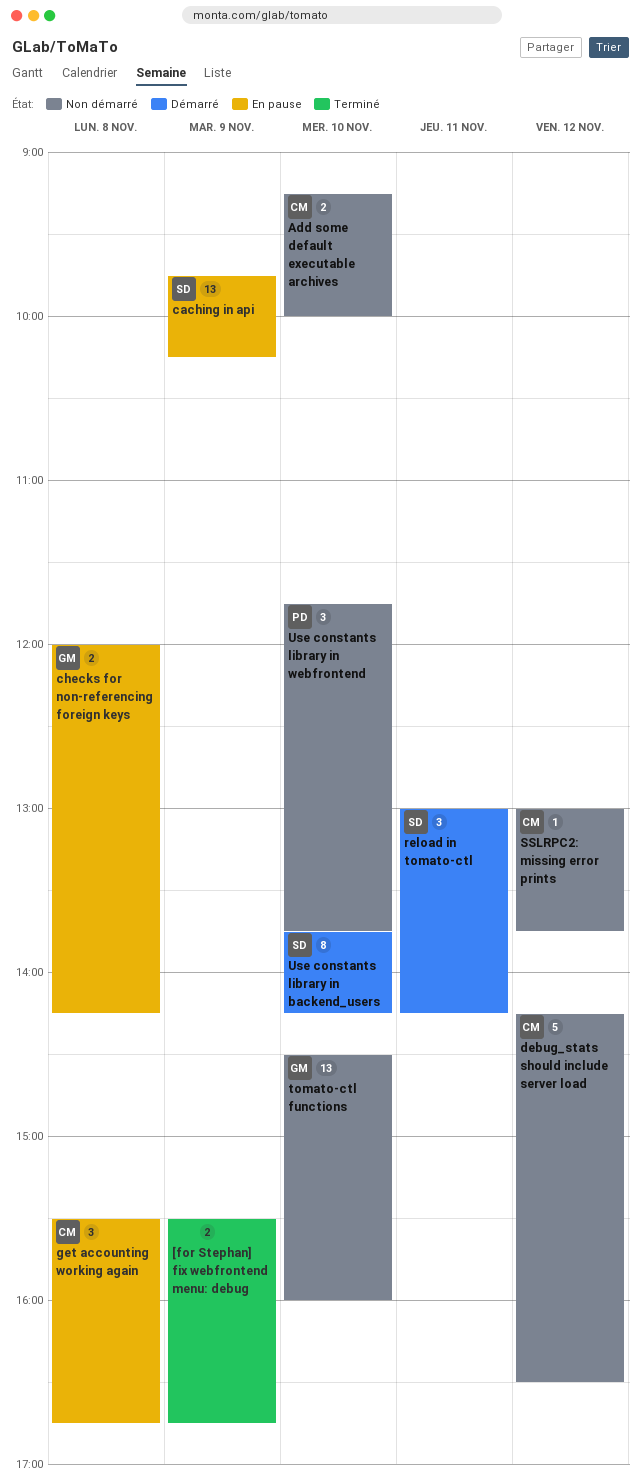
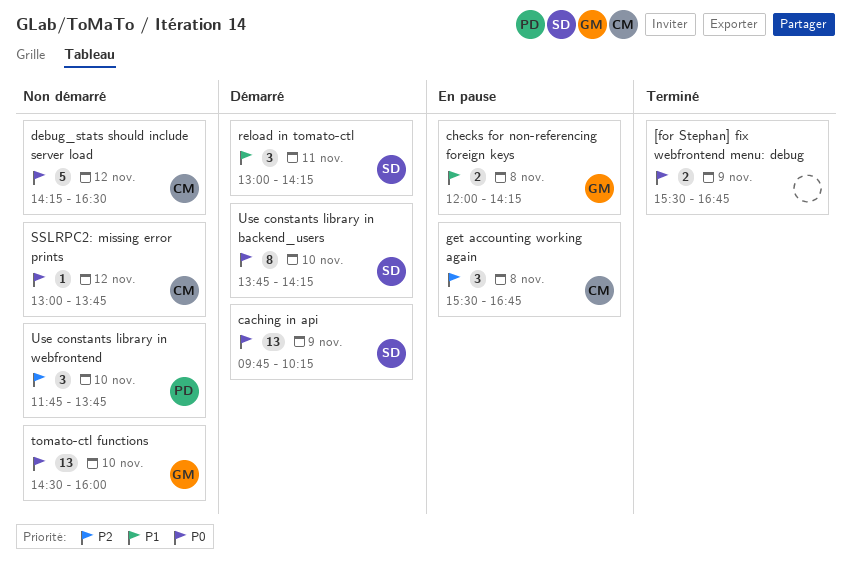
Add some default executable archives: present -> none
caching in api, status: En pause -> Démarré

